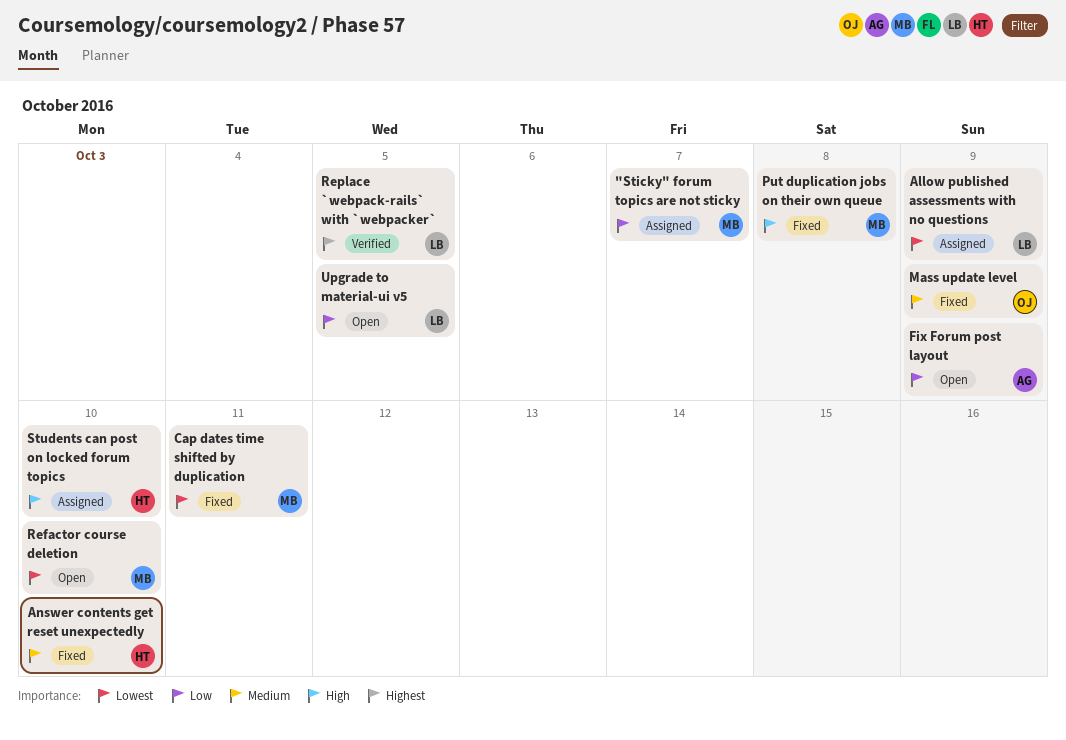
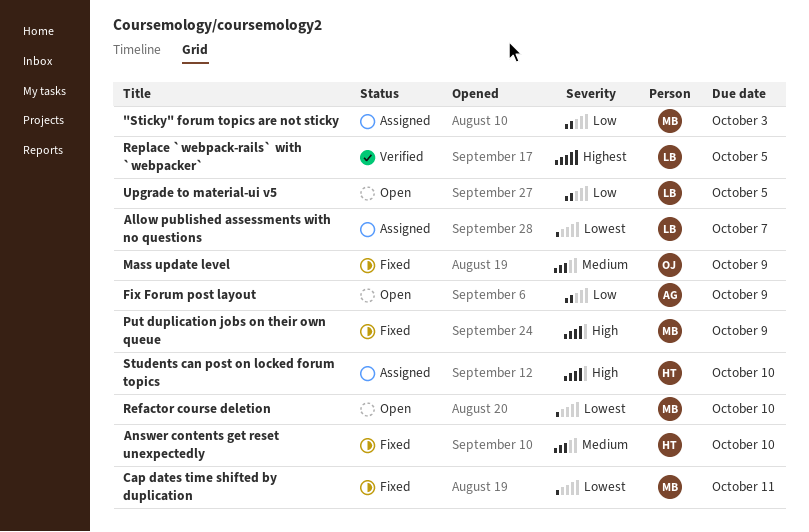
"Sticky" forum topics are not sticky, due: Oct 7 -> Oct 3
Allow published assessments with no questions, due: Oct 9 -> Oct 7
Put duplication jobs on their own queue, due: Oct 8 -> Oct 9

